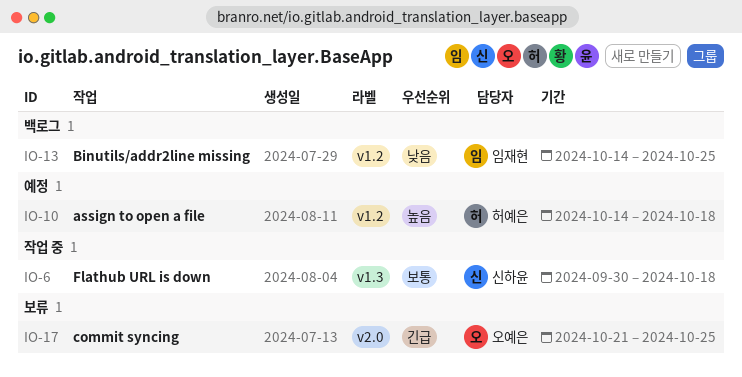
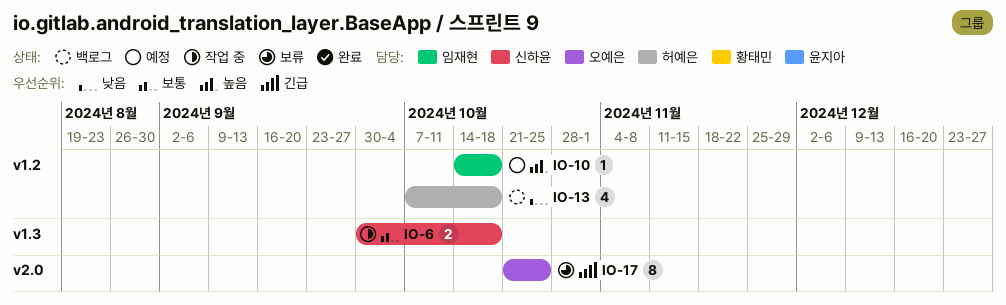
IO-10, owner: 허예은 -> 임재현
IO-13, owner: 임재현 -> 허예은
IO-13, start: Oct 14 -> Oct 7
IO-13, due: Oct 25 -> Oct 18

